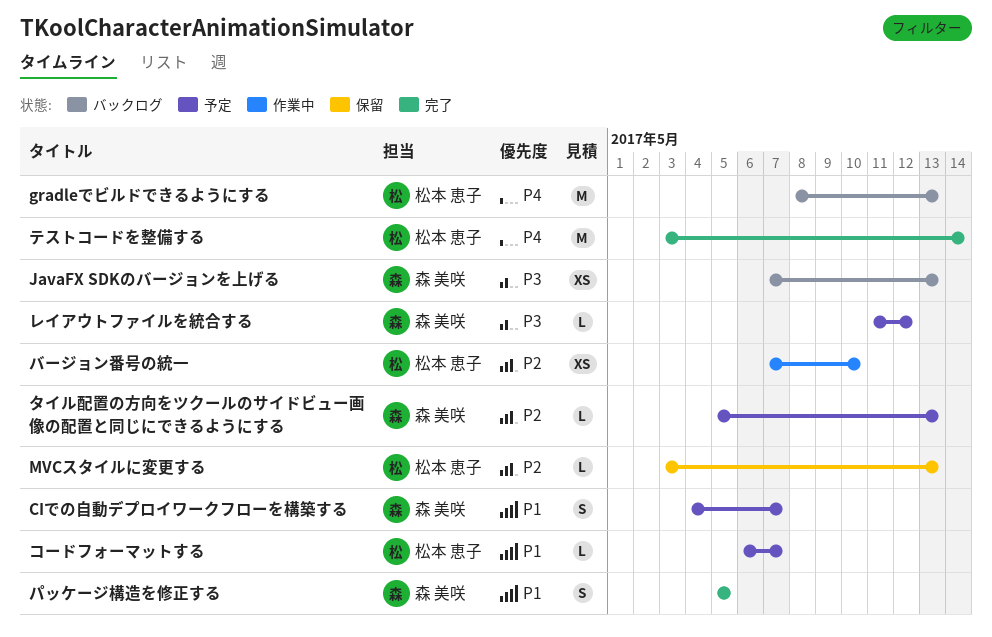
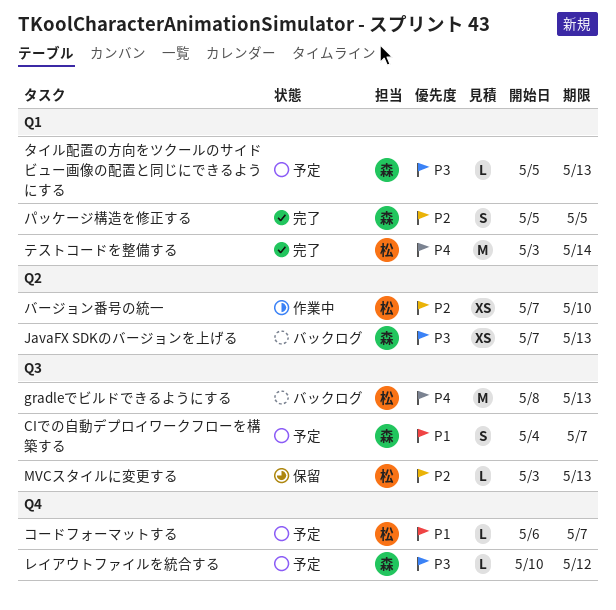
タイル配置の方向をツクールのサイドビュー画像の配置と同じにできるようにする, priority: P2 -> P3
パッケージ構造を修正する, priority: P1 -> P2
レイアウトファイルを統合する, start: May 11 -> May 10

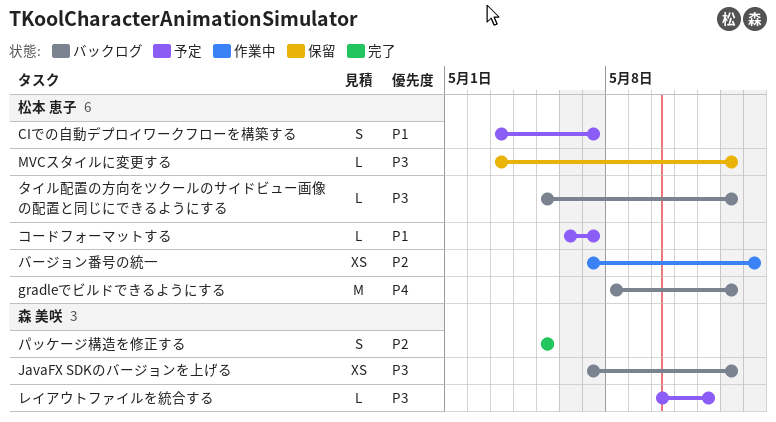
CIでの自動デプロイワークフローを構築する, owner: 森 美咲 -> 松本 恵子
CIでの自動デプロイワークフローを構築する, start: May 4 -> May 3
MVCスタイルに変更する, priority: P2 -> P3
タイル配置の方向をツクールのサイドビュー画像の配置と同じにできるようにする, status: 予定 -> バックログ
タイル配置の方向をツクールのサイドビュー画像の配置と同じにできるようにする, owner: 森 美咲 -> 松本 恵子
テストコードを整備する: present -> none
バージョン番号の統一, due: May 10 -> May 14

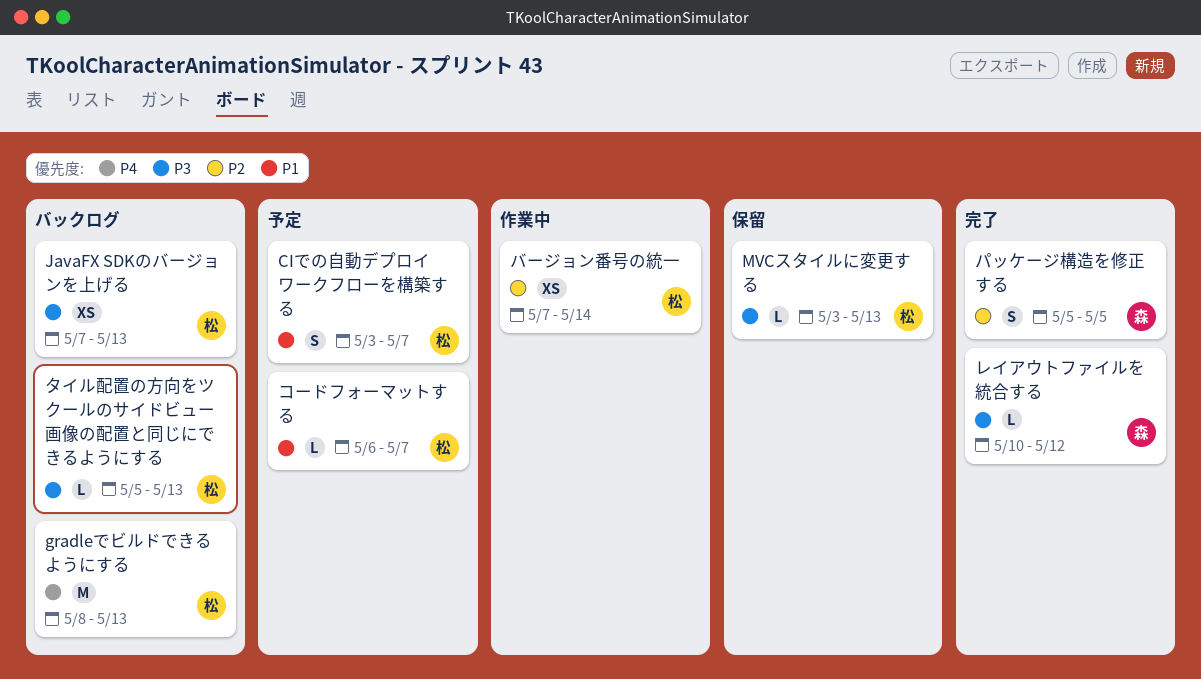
JavaFX SDKのバージョンを上げる, owner: 森 美咲 -> 松本 恵子
レイアウトファイルを統合する, status: 予定 -> 完了

